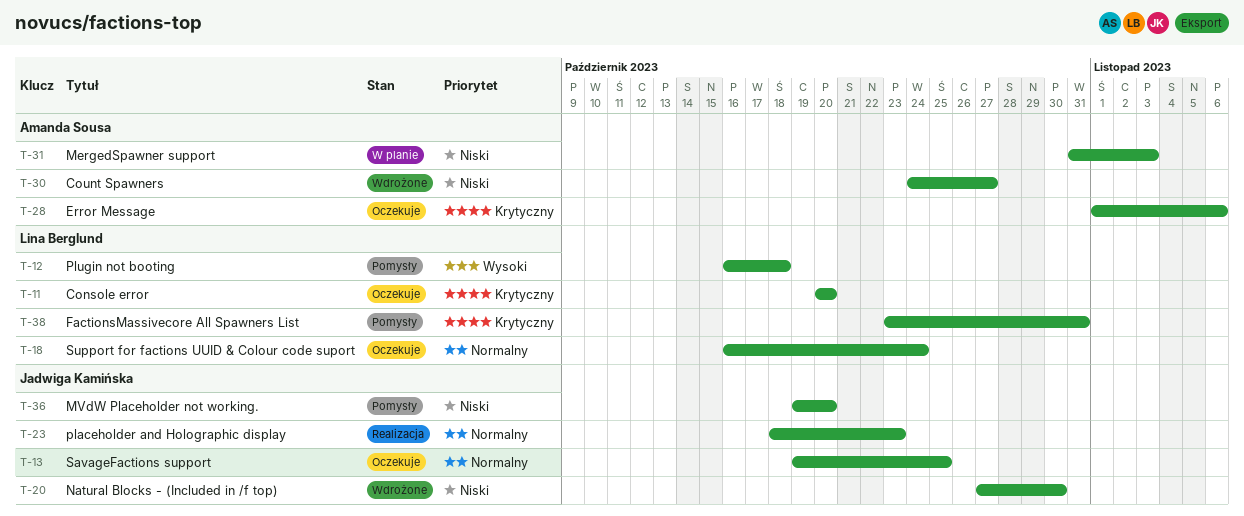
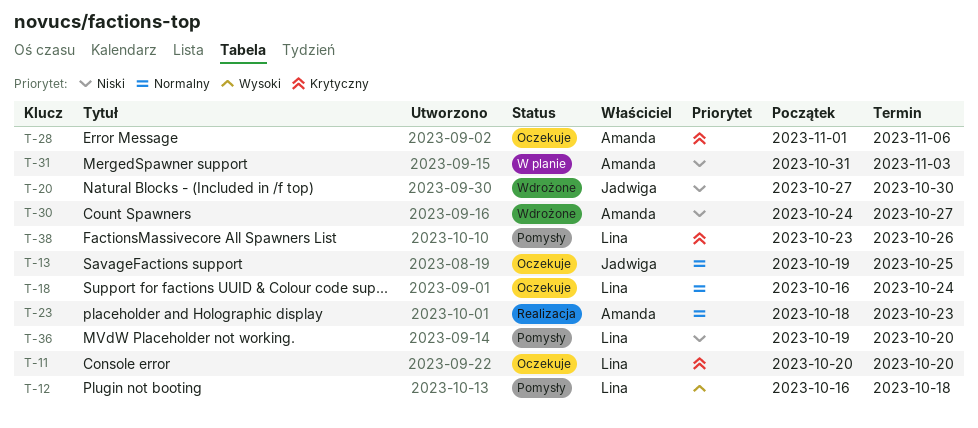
T-23, owner: Jadwiga Kamińska -> Amanda Sousa
T-36, owner: Jadwiga Kamińska -> Lina Berglund
T-38, due: Oct 31 -> Oct 26

